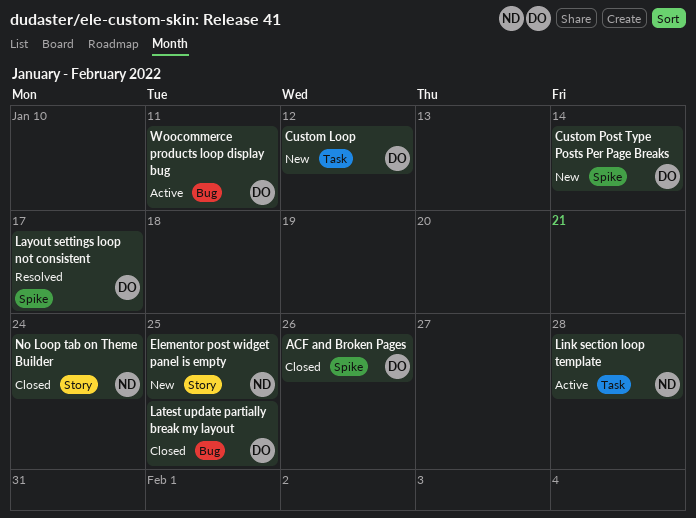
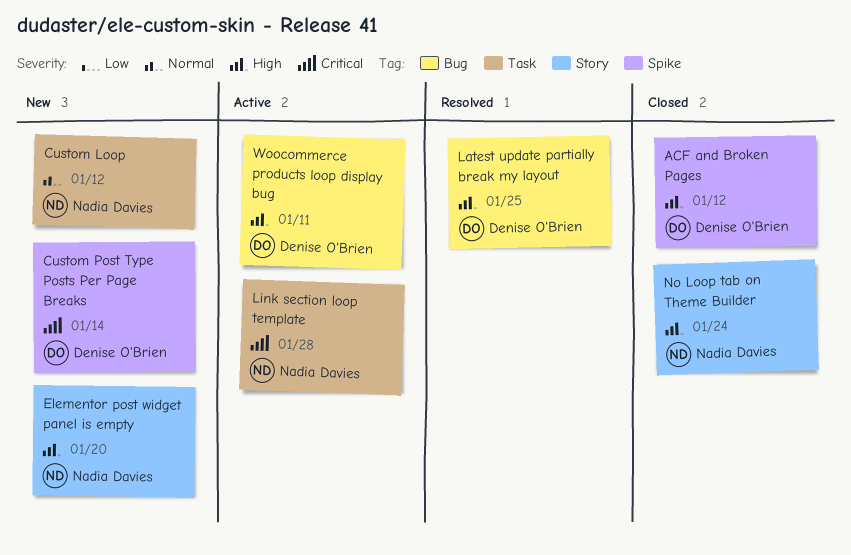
ACF and Broken Pages, due: Jan 26 -> Jan 12
Custom Loop, owner: Denise O'Brien -> Nadia Davies
Elementor post widget panel is empty, due: Jan 25 -> Jan 20
Latest update partially break my layout, status: Closed -> Resolved
Layout settings loop not consistent: present -> none

